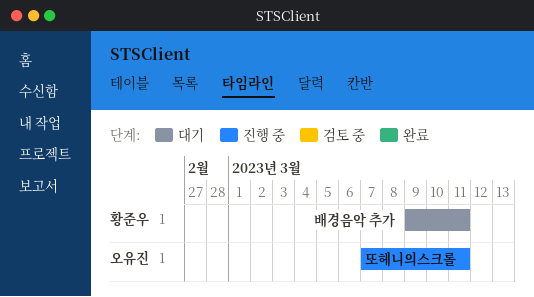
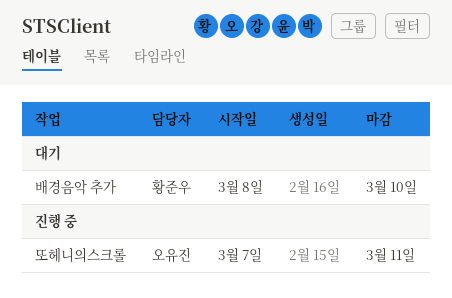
배경음악 추가, start: Mar 9 -> Mar 8
배경음악 추가, due: Mar 11 -> Mar 10

